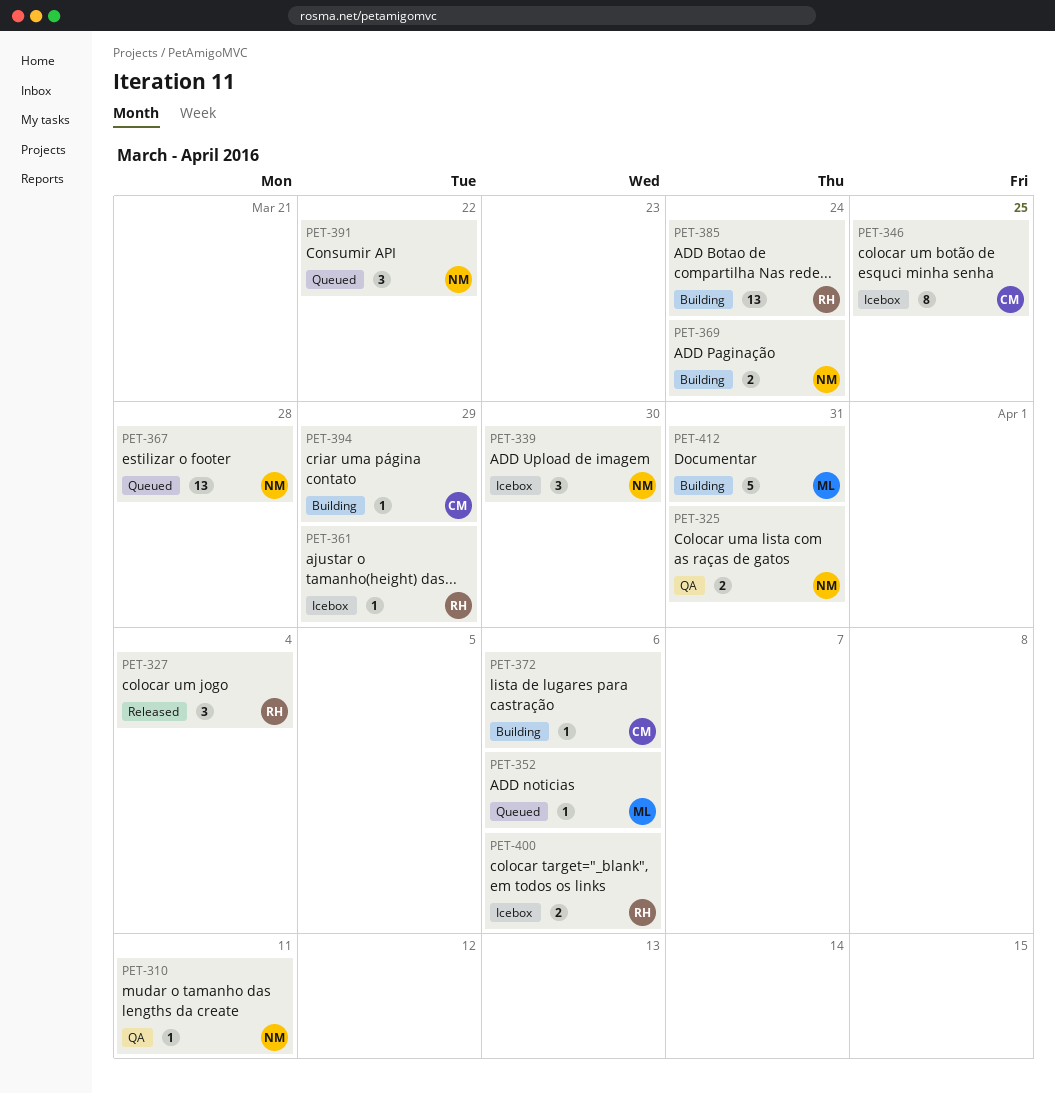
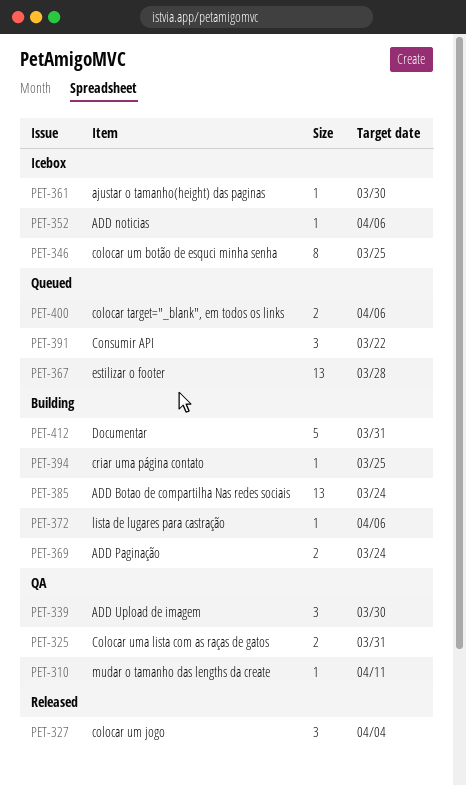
PET-339, status: Icebox -> QA
PET-352, status: Queued -> Icebox
PET-361, due: Mar 29 -> Mar 30
PET-394, due: Mar 29 -> Mar 25
PET-400, status: Icebox -> Queued

